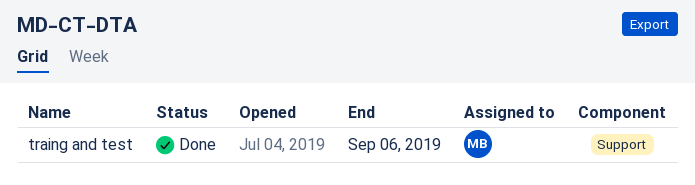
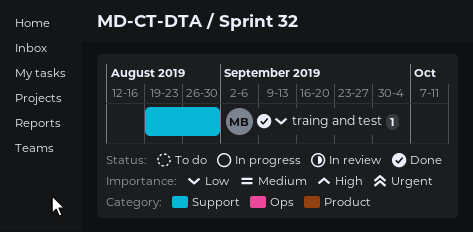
traing and test, due: Sep 6 -> Aug 30

